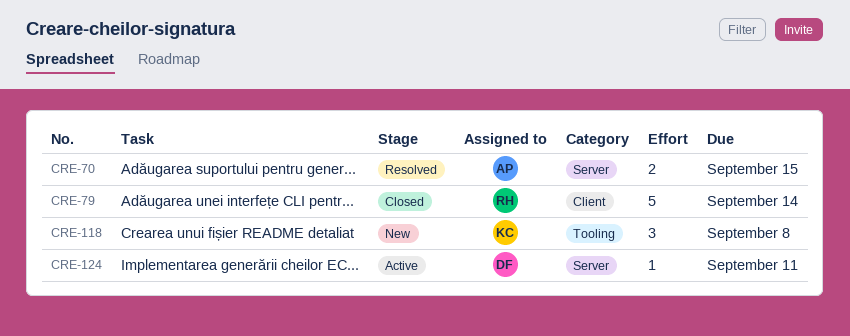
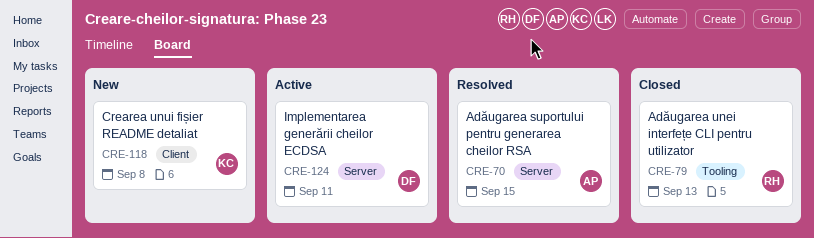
CRE-79, label: Client -> Tooling
CRE-79, due: Sep 14 -> Sep 13
CRE-118, label: Tooling -> Client

